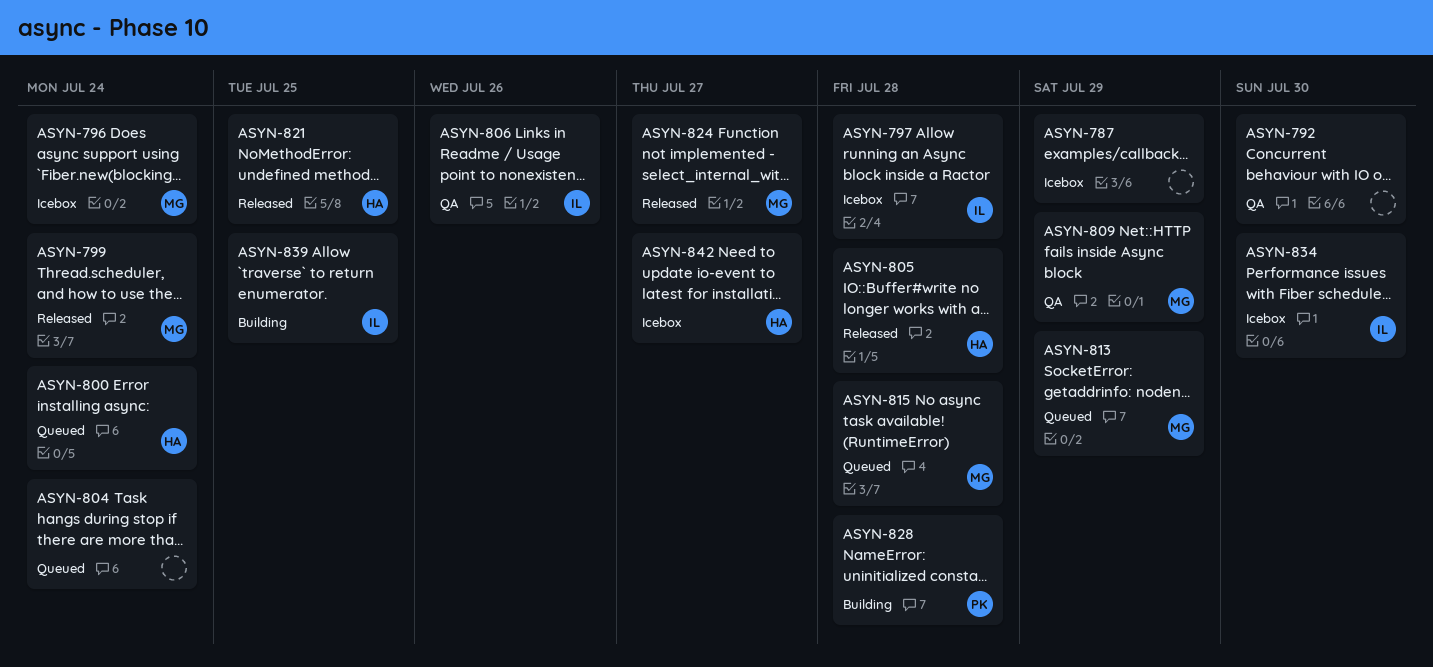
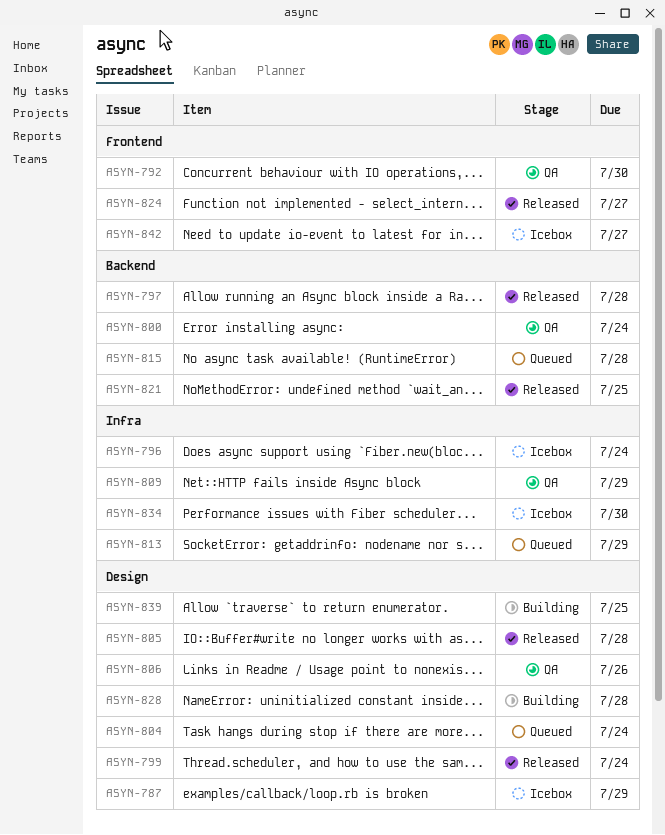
ASYN-797, status: Icebox -> Released
ASYN-800, status: Queued -> QA

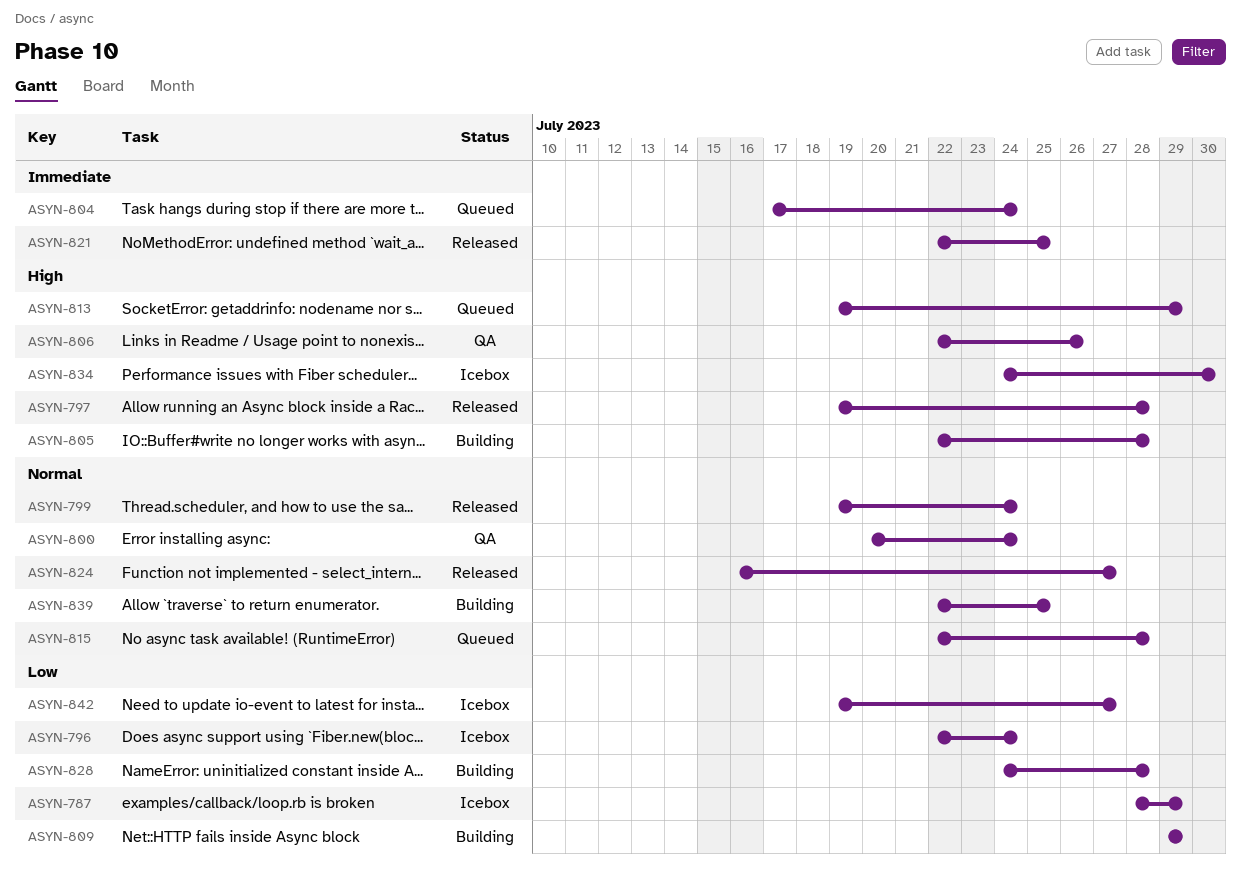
ASYN-792: present -> none
ASYN-805, status: Released -> Building
ASYN-809, status: QA -> Building

